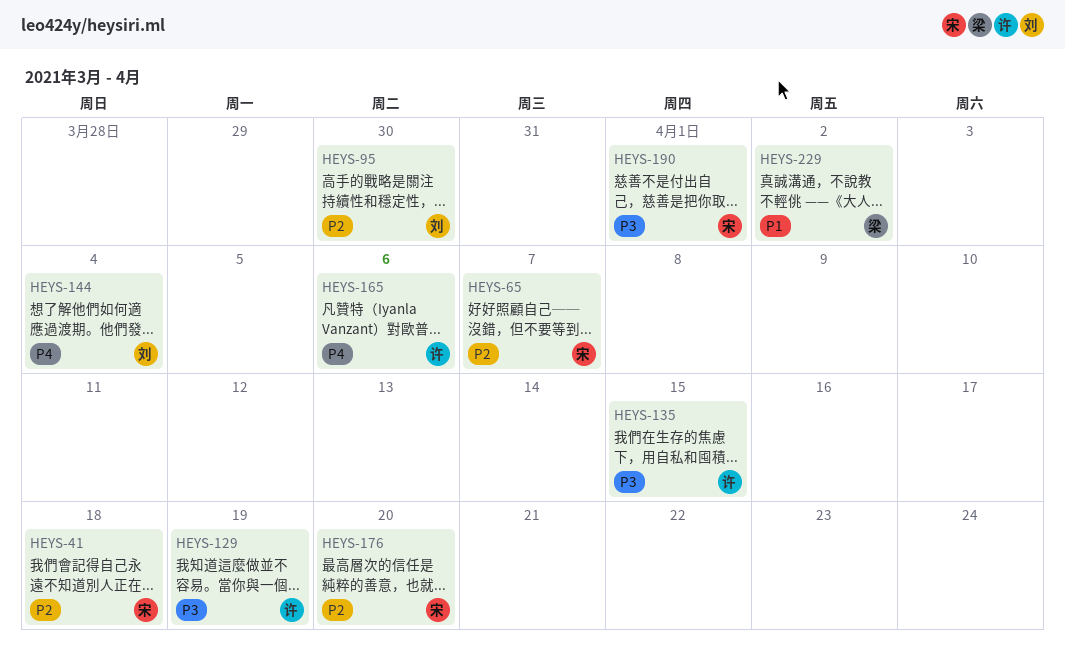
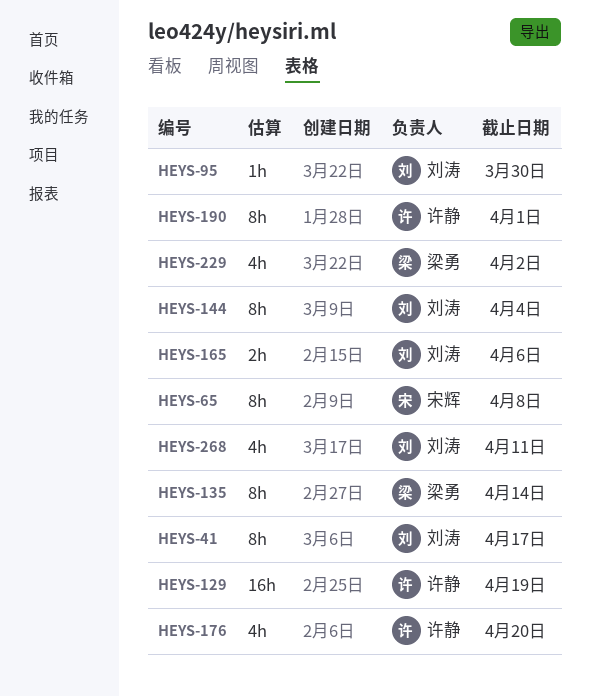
HEYS-41, owner: 宋辉 -> 刘涛
HEYS-41, due: Apr 18 -> Apr 17
HEYS-65, due: Apr 7 -> Apr 8
HEYS-135, owner: 许静 -> 梁勇
HEYS-135, due: Apr 15 -> Apr 14
HEYS-165, owner: 许静 -> 刘涛
HEYS-176, owner: 宋辉 -> 许静
HEYS-190, owner: 宋辉 -> 许静
HEYS-268: none -> present

